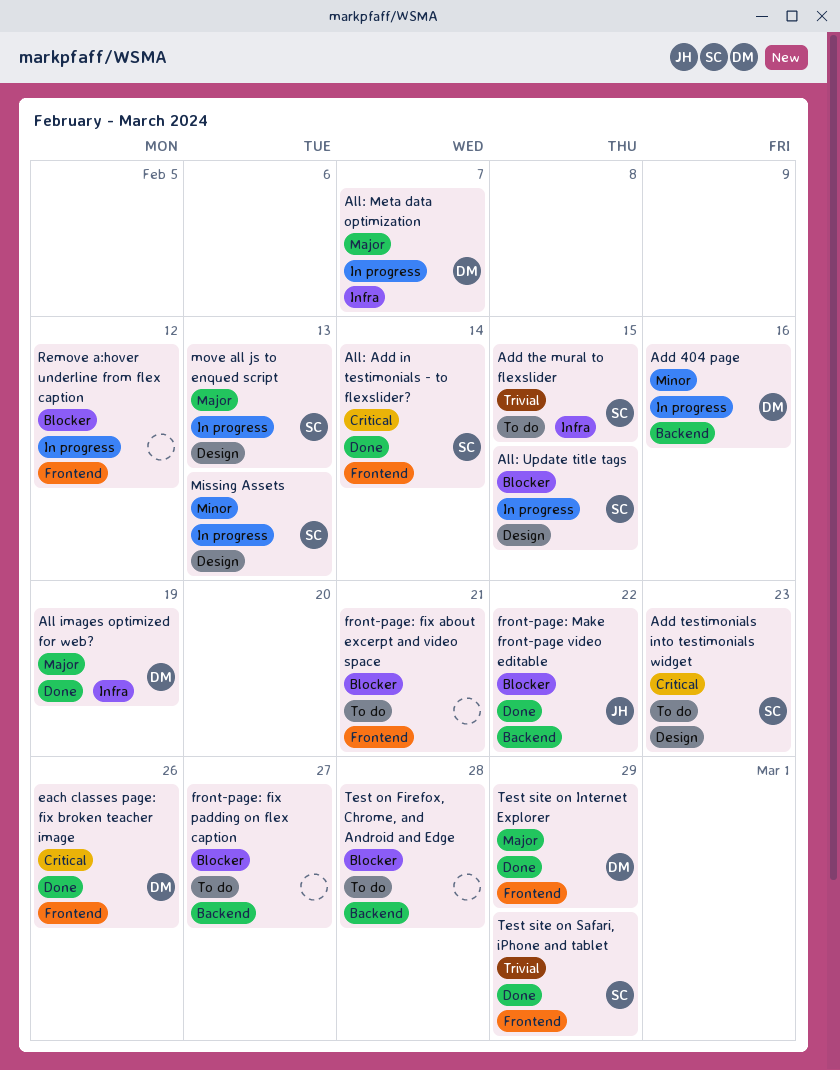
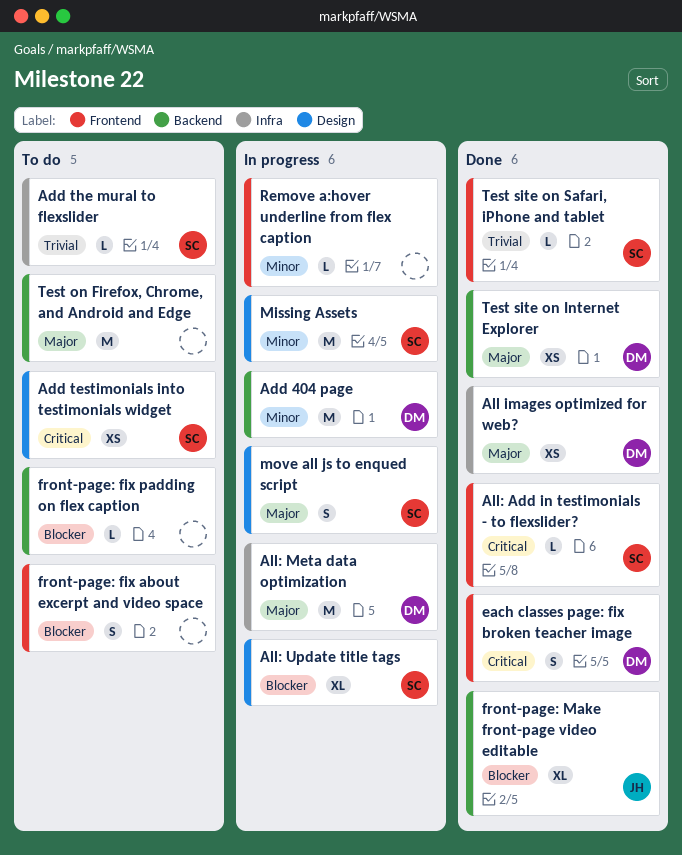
Remove a:hover underline from flex caption, priority: Blocker -> Minor
Test on Firefox, Chrome, and Android and Edge, priority: Blocker -> Major
Test site on Internet Explorer, label: Frontend -> Backend

